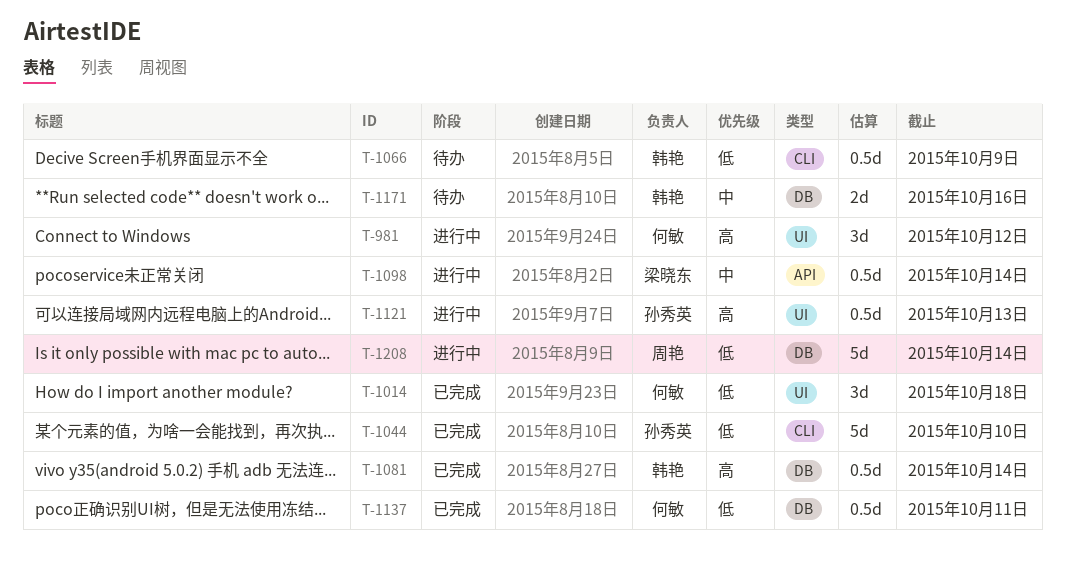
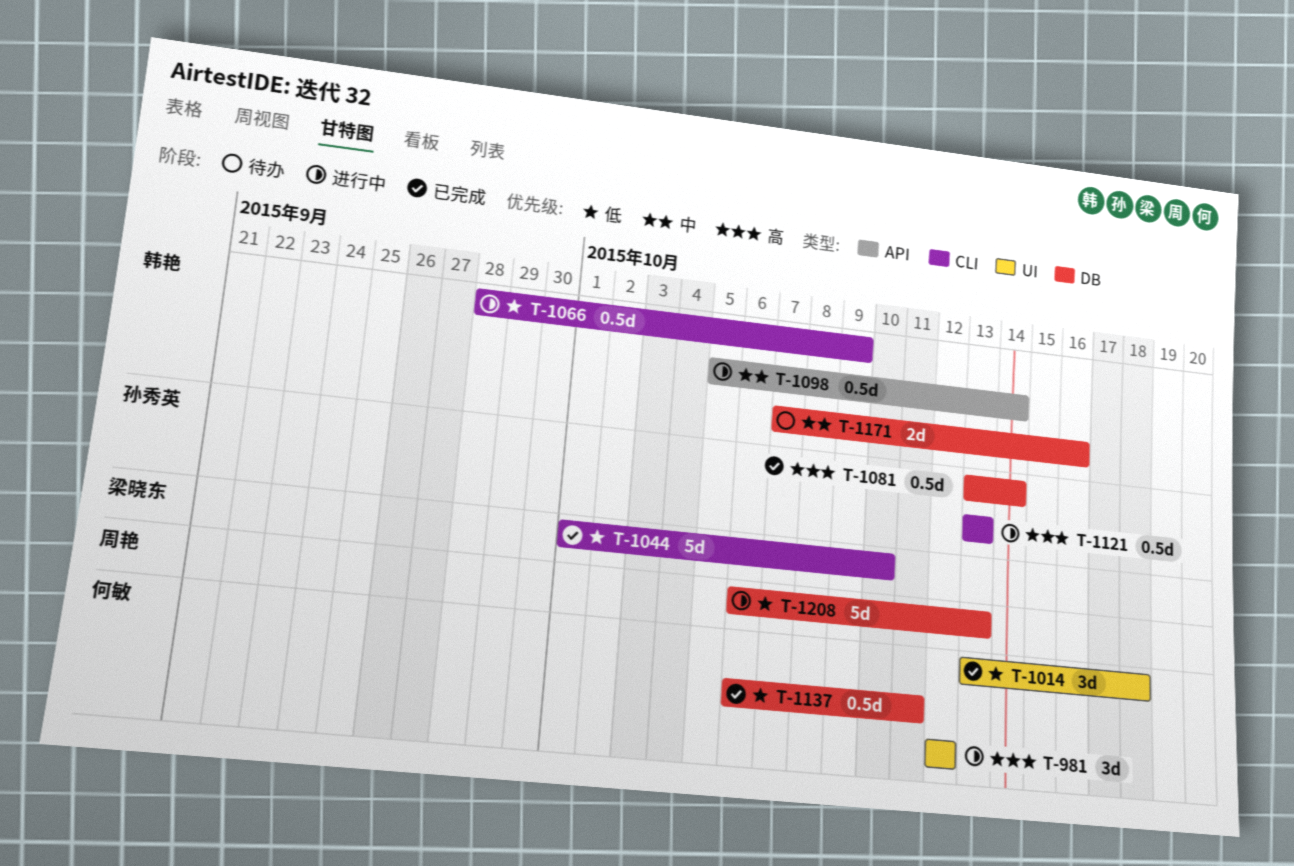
T-1044, owner: 孙秀英 -> 梁晓东
T-1066, status: 待办 -> 进行中
T-1081, owner: 韩艳 -> 孙秀英
T-1098, owner: 梁晓东 -> 韩艳
T-1121, label: UI -> CLI
T-1208, due: Oct 14 -> Oct 13

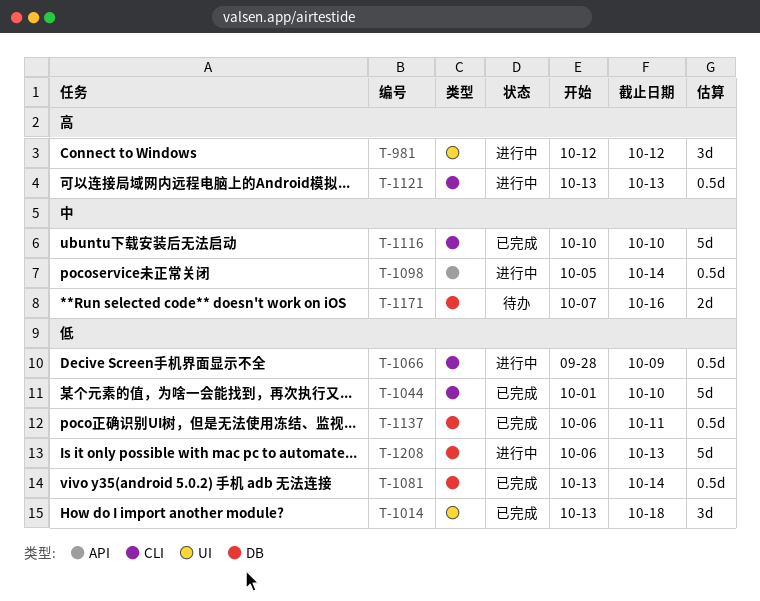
T-1081, priority: 高 -> 低
T-1116: none -> present

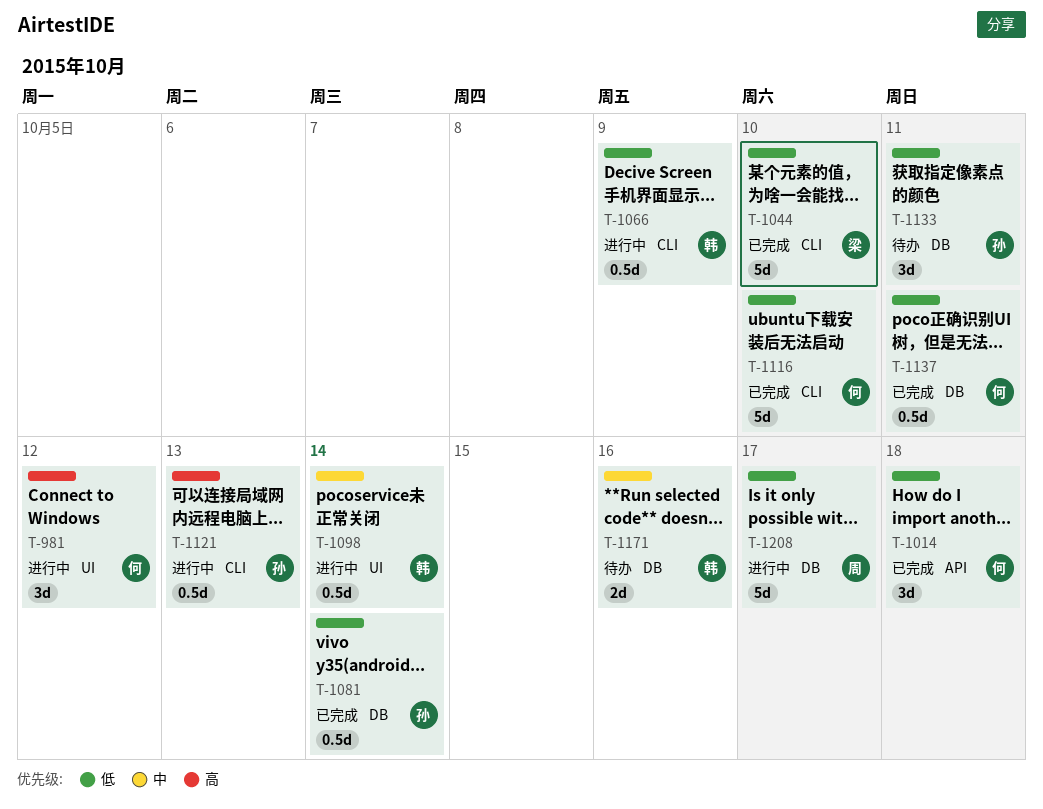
T-1014, label: UI -> API
T-1098, label: API -> UI
T-1116, priority: 中 -> 低
T-1133: none -> present
T-1208, due: Oct 13 -> Oct 17

